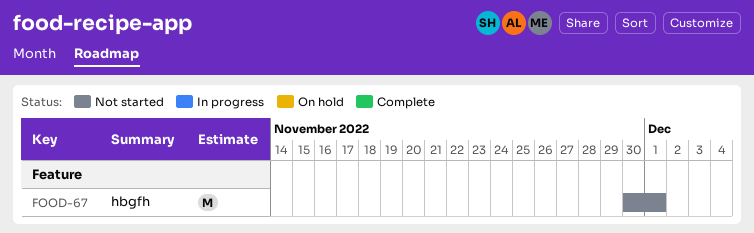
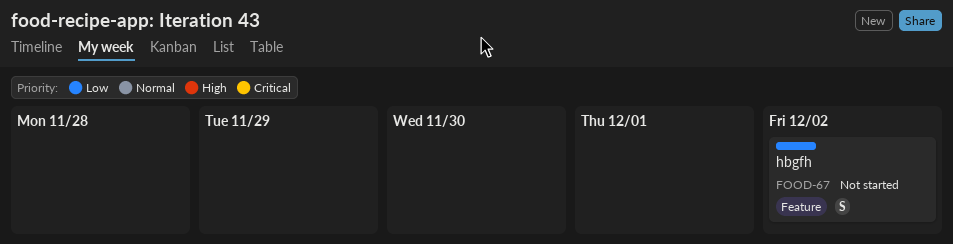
FOOD-67, estimate: M -> S
FOOD-67, due: Dec 1 -> Dec 2

